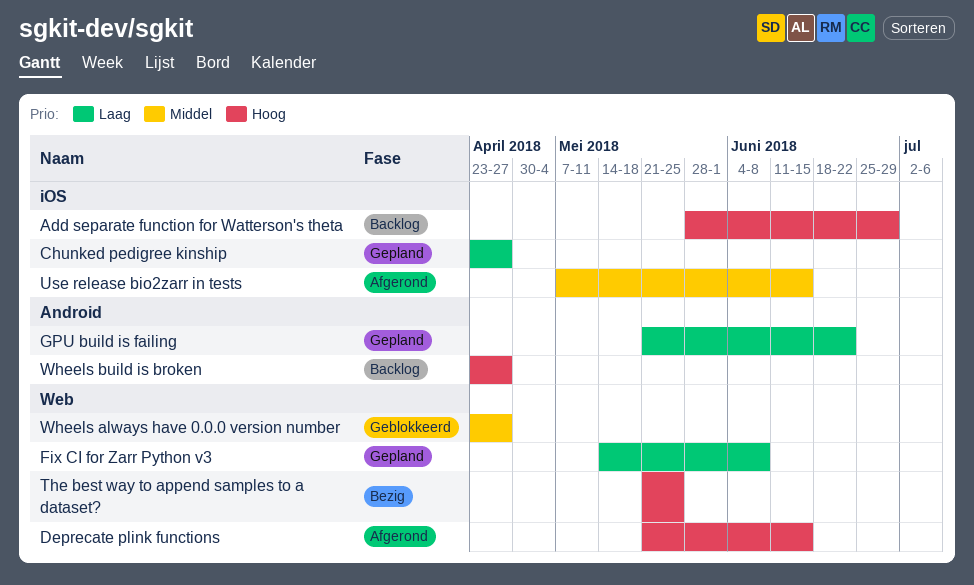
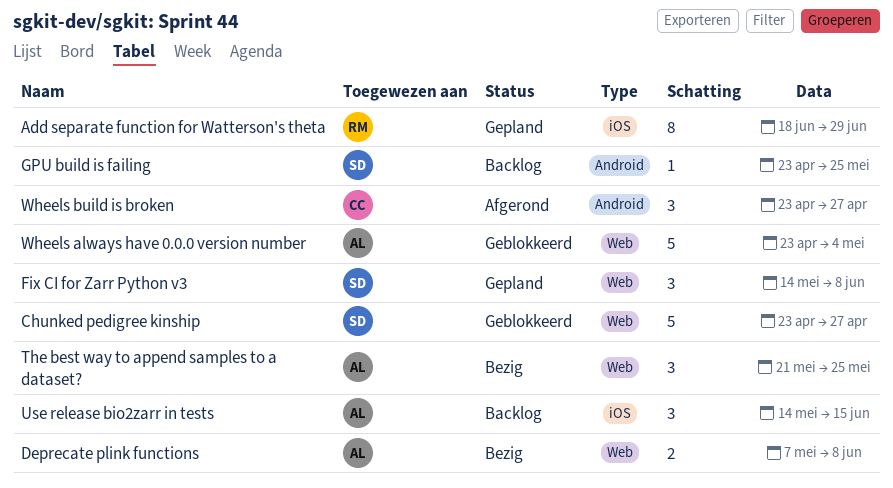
Add separate function for Watterson's theta, status: Backlog -> Gepland
Add separate function for Watterson's theta, start: May 28 -> Jun 18
Chunked pedigree kinship, status: Gepland -> Geblokkeerd
Chunked pedigree kinship, label: iOS -> Web
Deprecate plink functions, status: Afgerond -> Bezig
Deprecate plink functions, start: May 21 -> May 7
Deprecate plink functions, due: Jun 15 -> Jun 8
GPU build is failing, status: Gepland -> Backlog
GPU build is failing, start: May 21 -> Apr 23
GPU build is failing, due: Jun 22 -> May 25
Use release bio2zarr in tests, status: Afgerond -> Backlog
Use release bio2zarr in tests, start: May 7 -> May 14
Wheels always have 0.0.0 version number, due: Apr 27 -> May 4
Wheels build is broken, status: Backlog -> Afgerond

